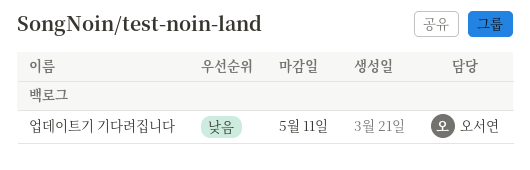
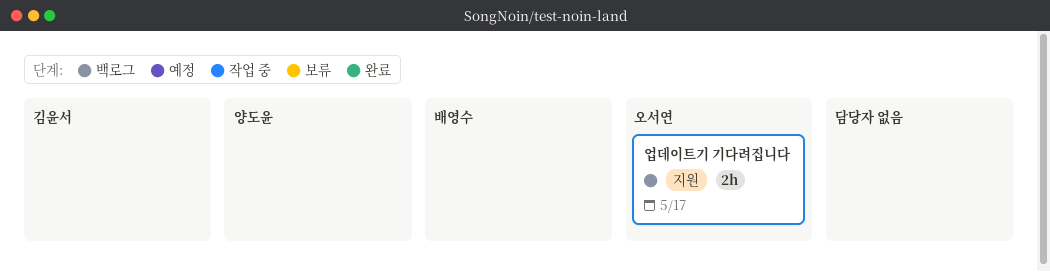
업데이트기 기다려집니다, due: May 11 -> May 17

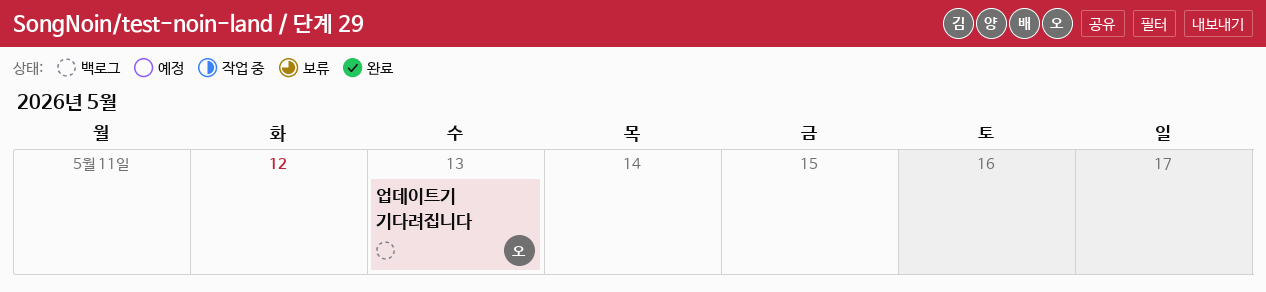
업데이트기 기다려집니다, due: May 17 -> May 13

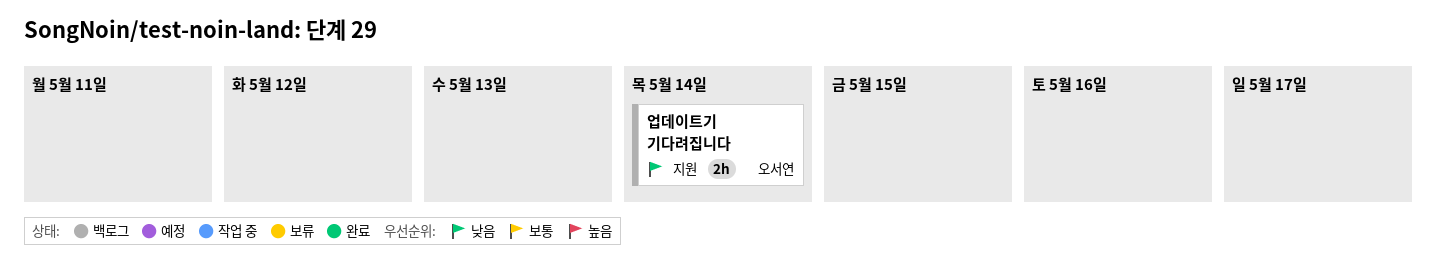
업데이트기 기다려집니다, due: May 13 -> May 14

